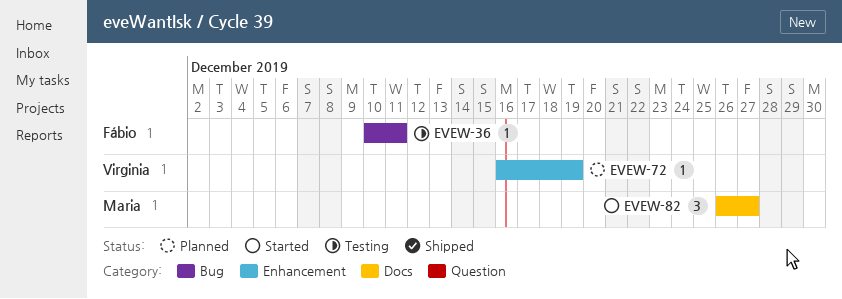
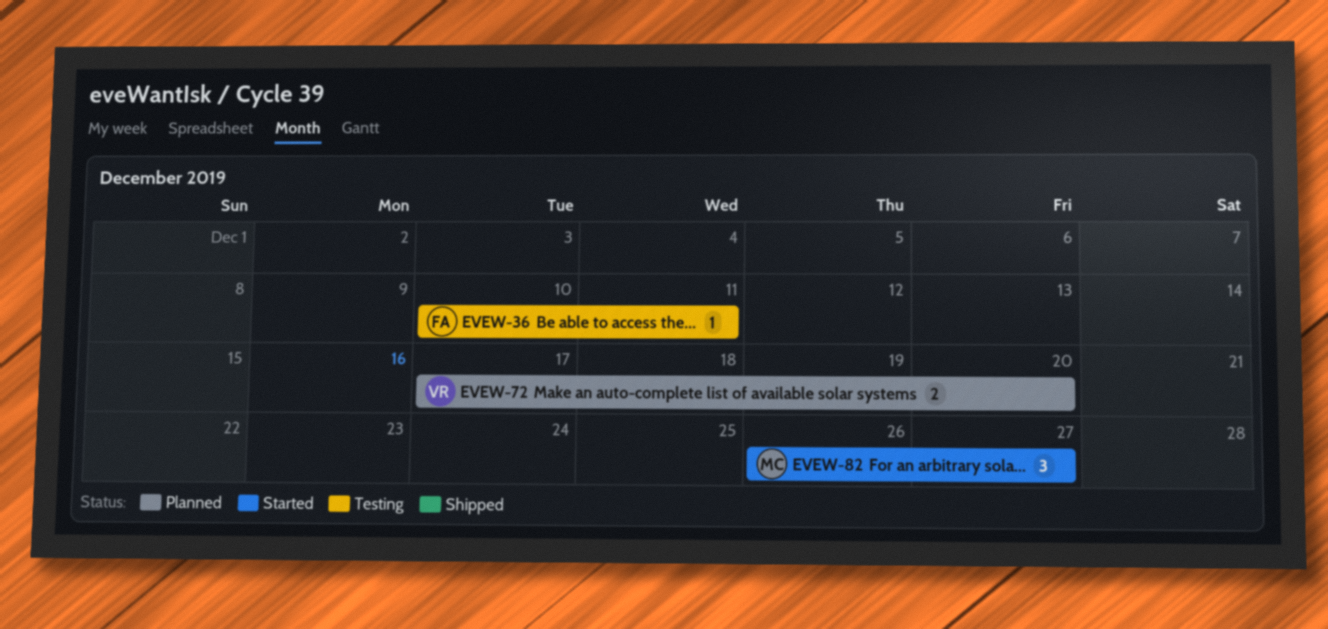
EVEW-72, estimate: 1 -> 2
EVEW-72, start: Dec 16 -> Dec 17
EVEW-72, due: Dec 19 -> Dec 20

